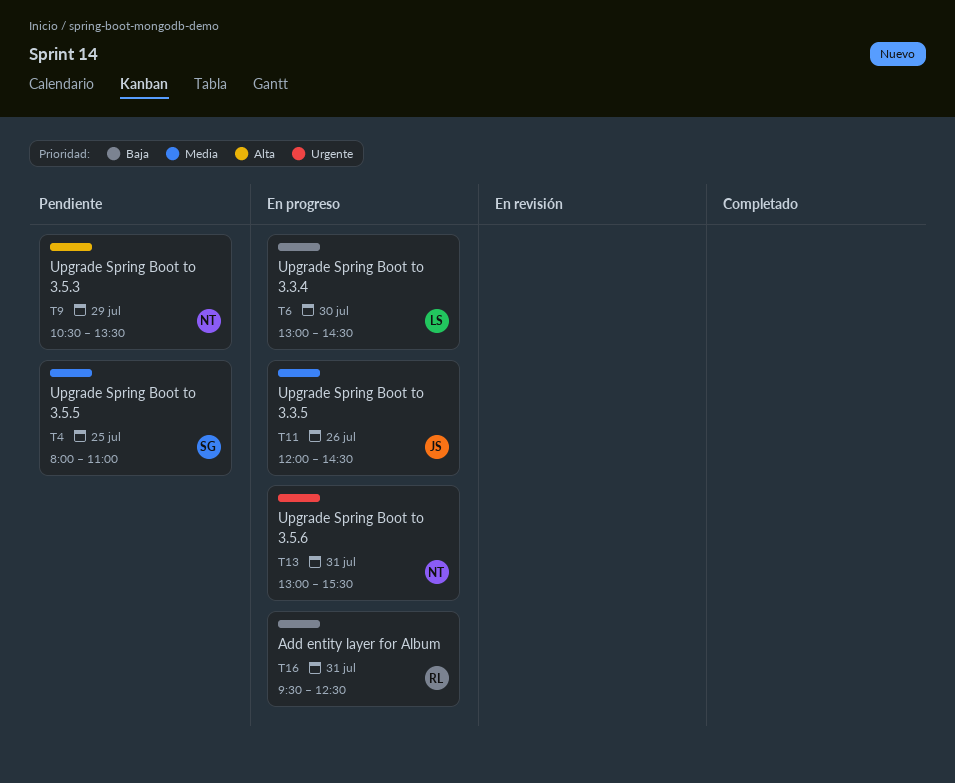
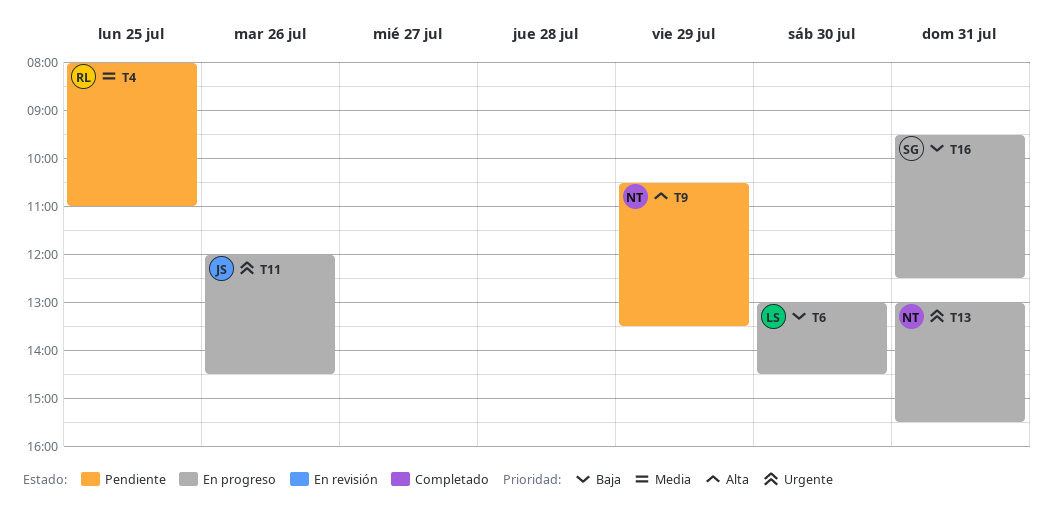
T4, owner: SG -> RL
T11, priority: Media -> Urgente
T16, owner: RL -> SG

